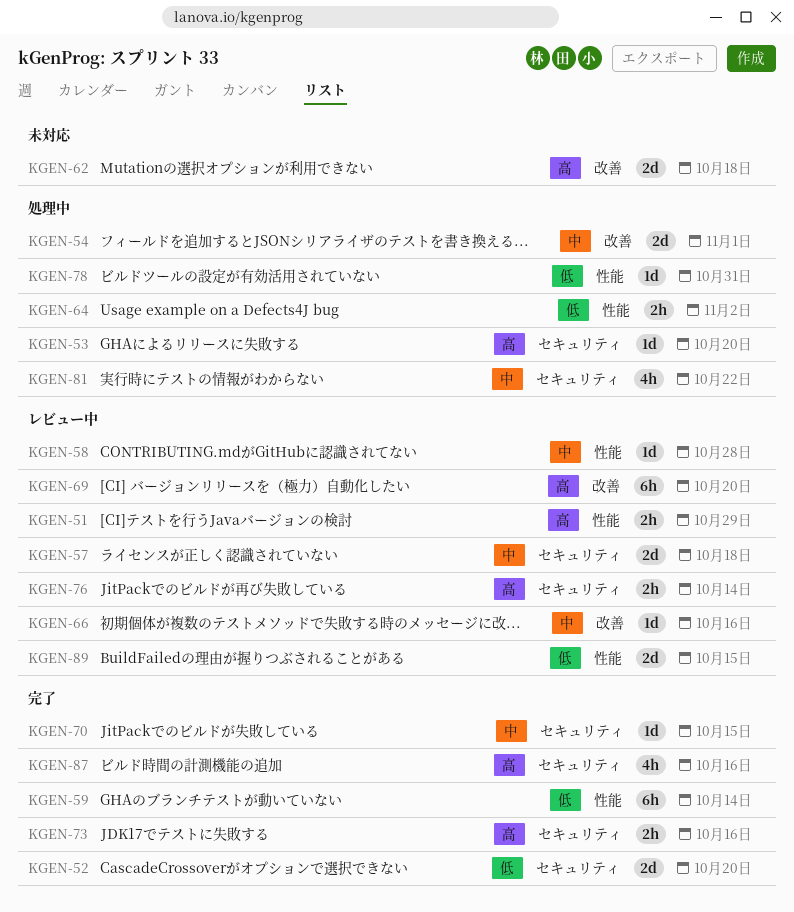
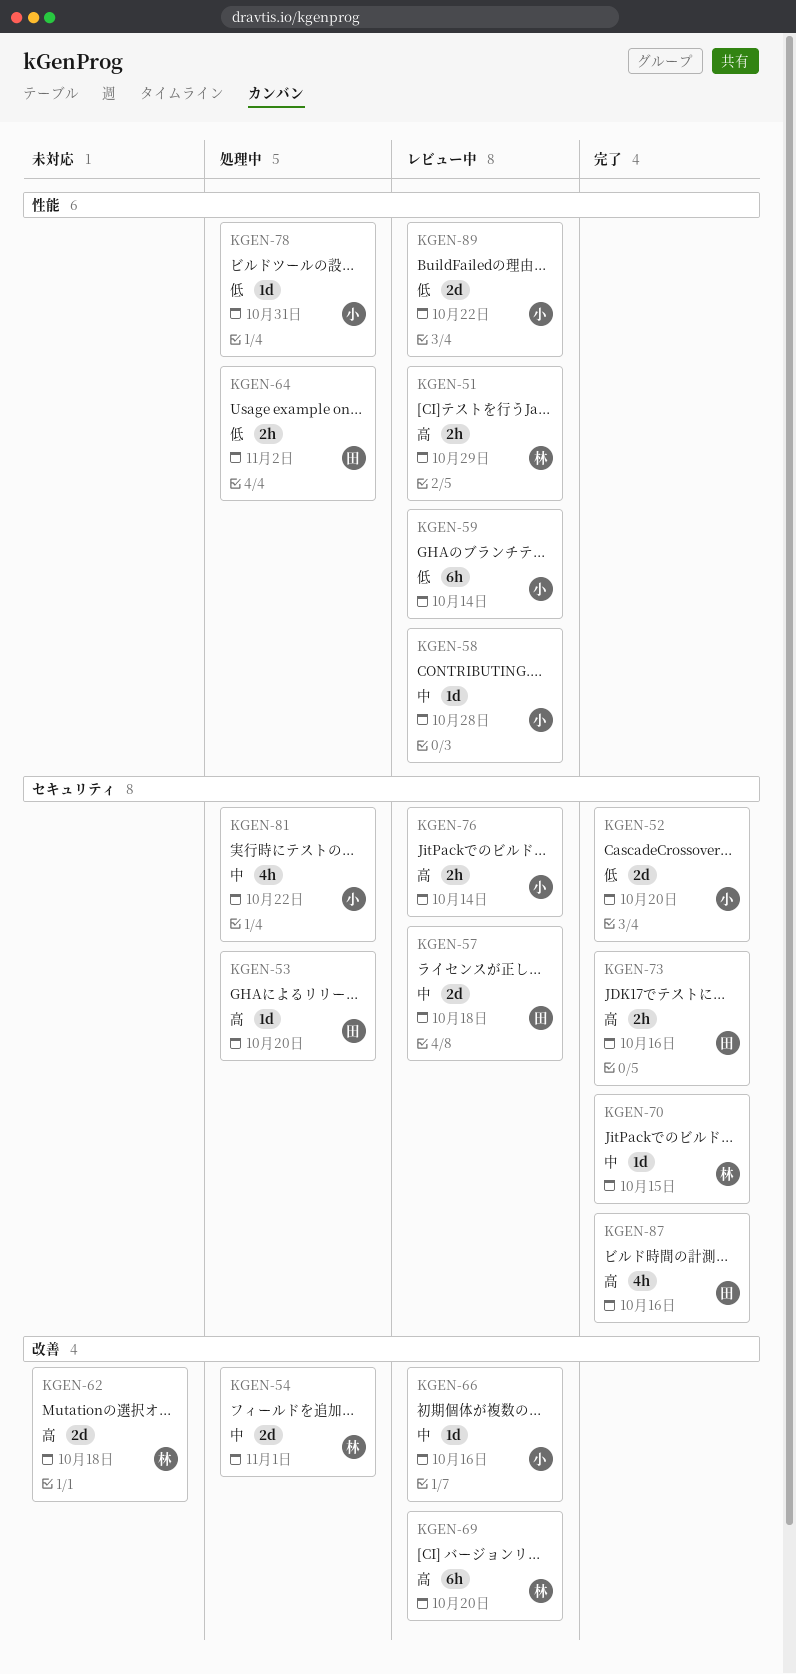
KGEN-59, status: 完了 -> レビュー中
KGEN-89, due: Oct 15 -> Oct 22

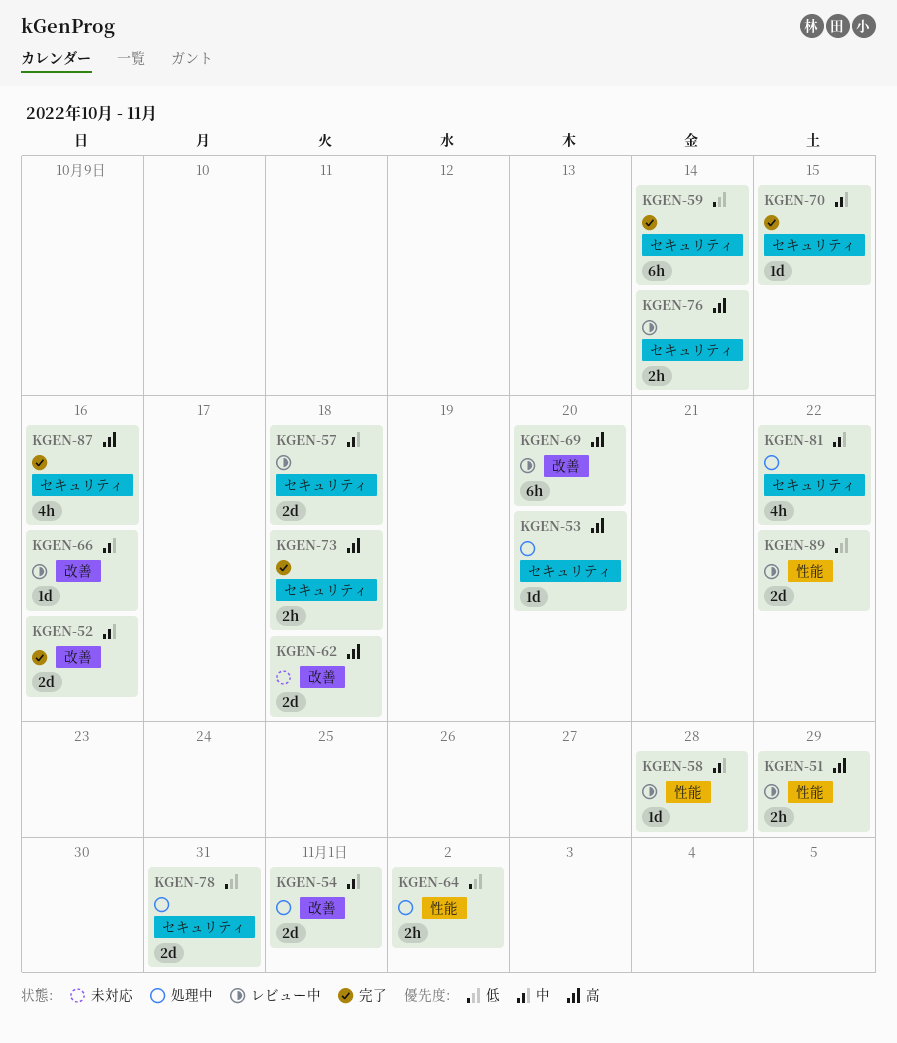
KGEN-52, priority: 低 -> 中
KGEN-52, label: セキュリティ -> 改善
KGEN-52, due: Oct 20 -> Oct 16
KGEN-59, status: レビュー中 -> 完了
KGEN-59, label: 性能 -> セキュリティ
KGEN-73, due: Oct 16 -> Oct 18
KGEN-78, label: 性能 -> セキュリティ
KGEN-78, estimate: 1d -> 2d

